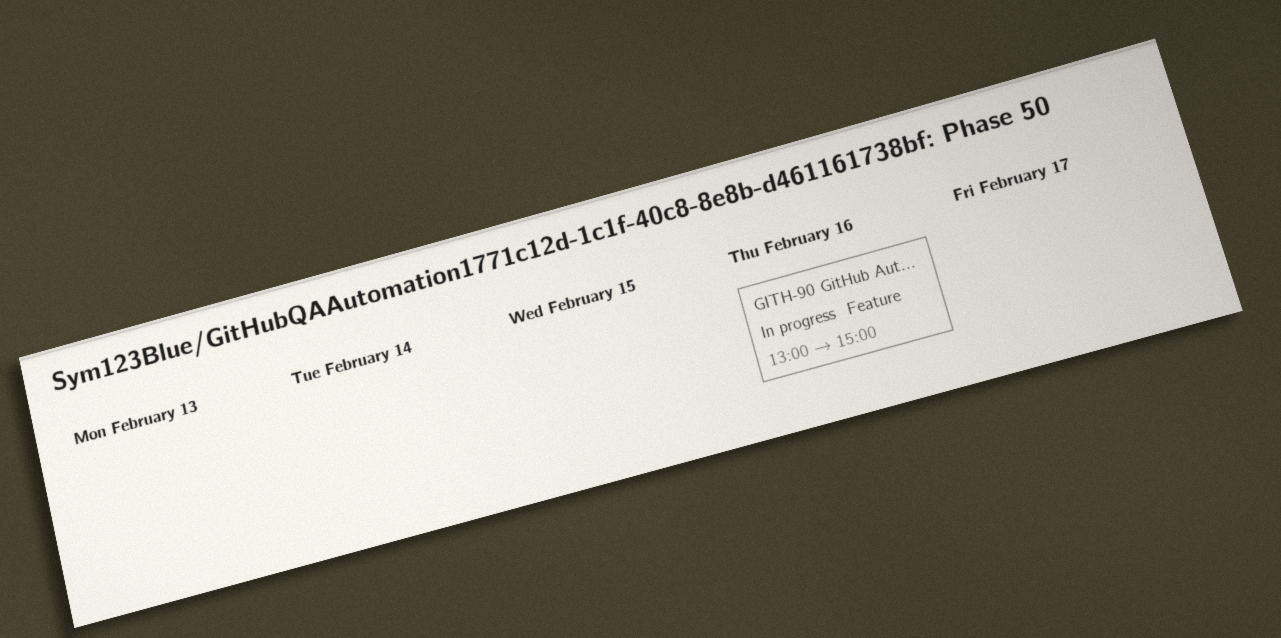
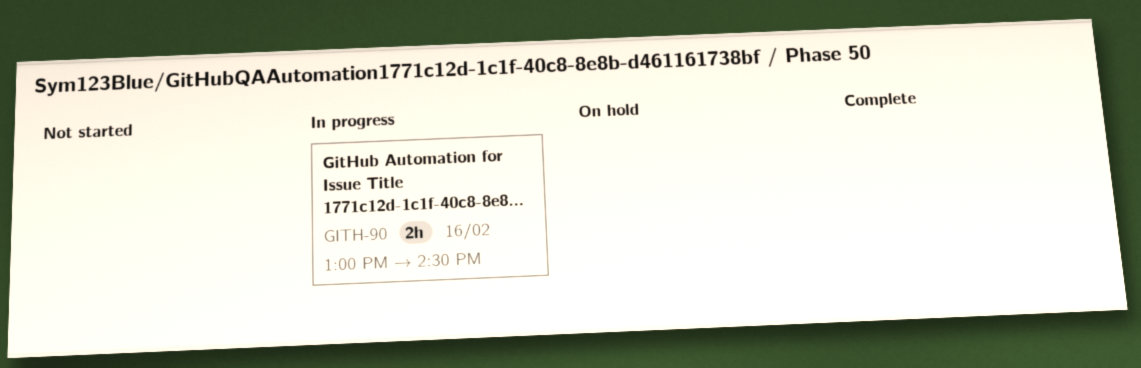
GITH-90, ends: 15:00 -> 14:30

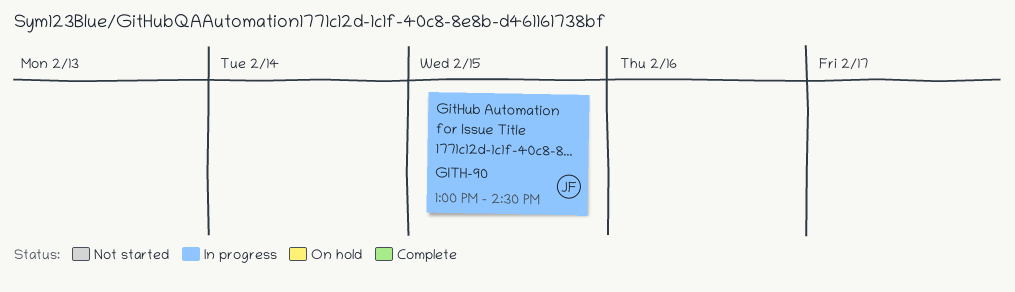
GITH-90, day: Feb 16 -> Feb 15

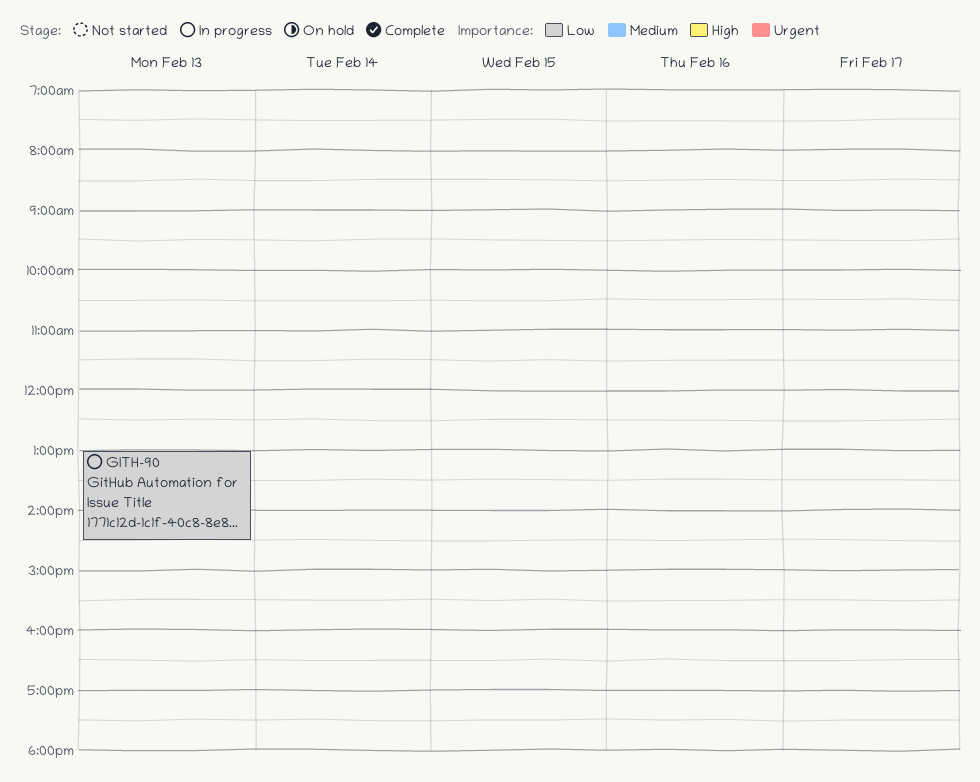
GITH-90, day: Feb 15 -> Feb 13

